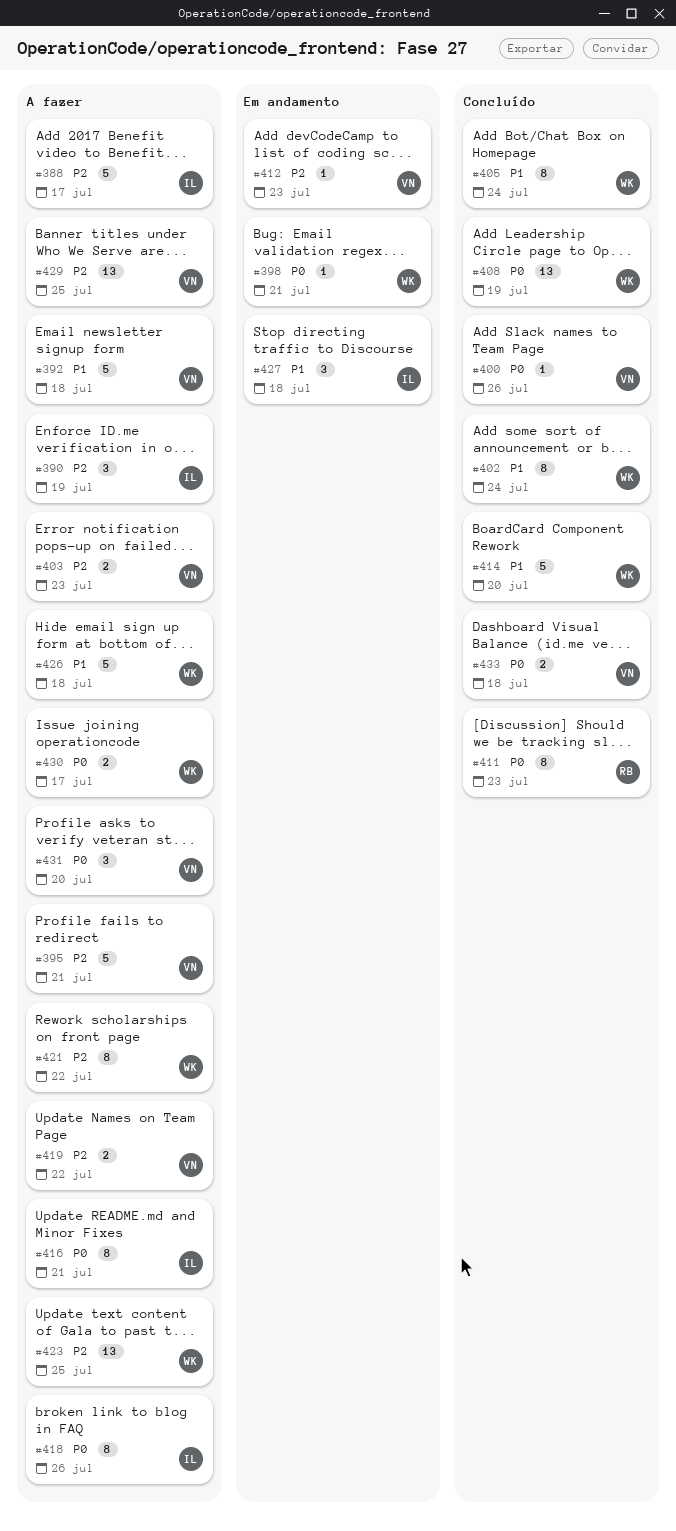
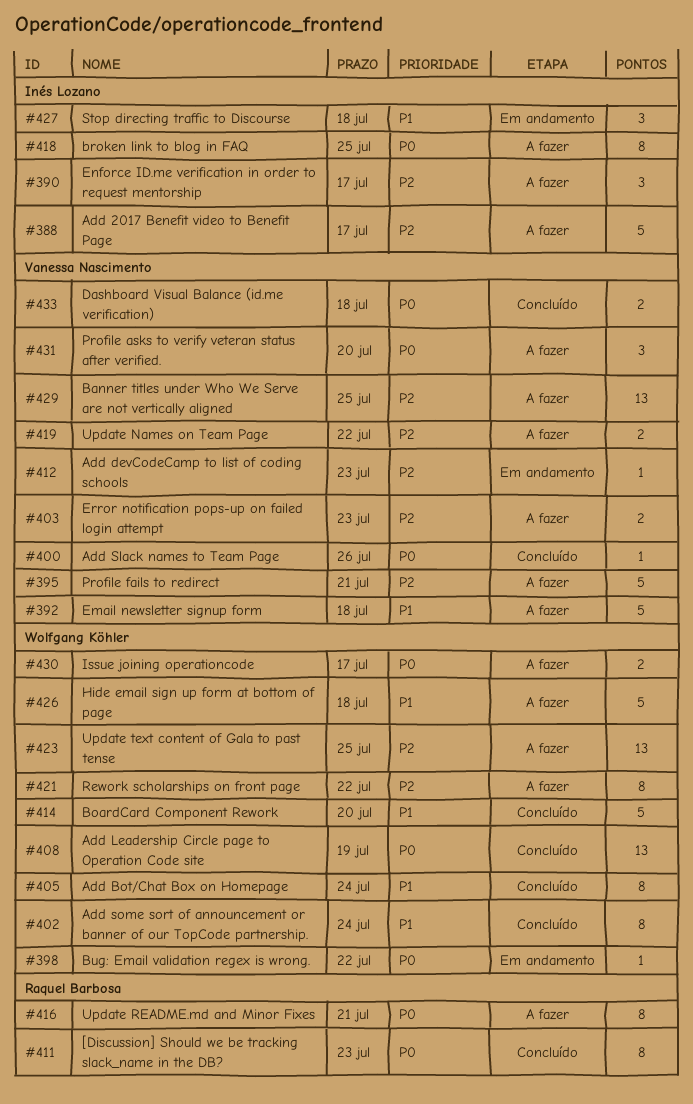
#390, due: Jul 19 -> Jul 17
#398, due: Jul 21 -> Jul 22
#416, owner: Inés Lozano -> Raquel Barbosa
#418, due: Jul 26 -> Jul 25

